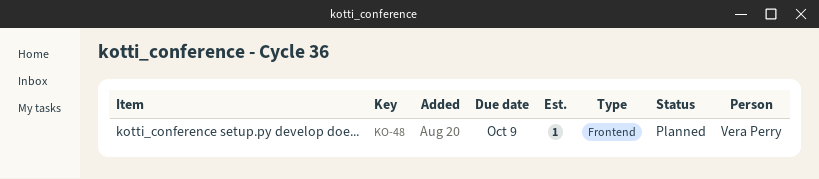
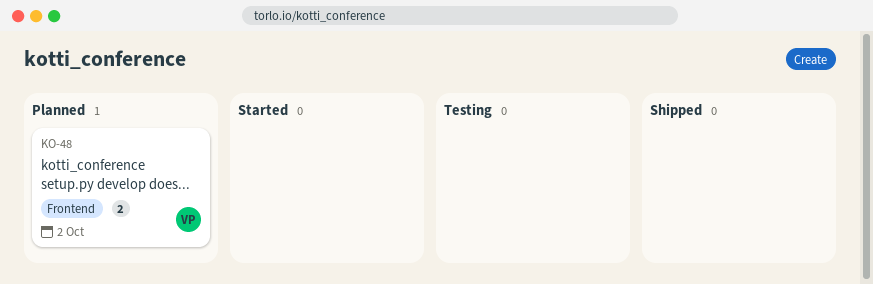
KO-48, estimate: 1 -> 2
KO-48, due: Oct 9 -> Oct 2

